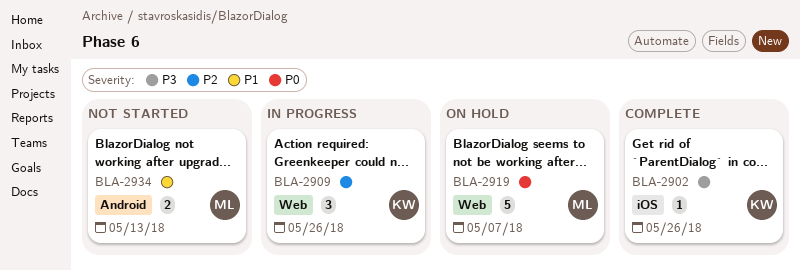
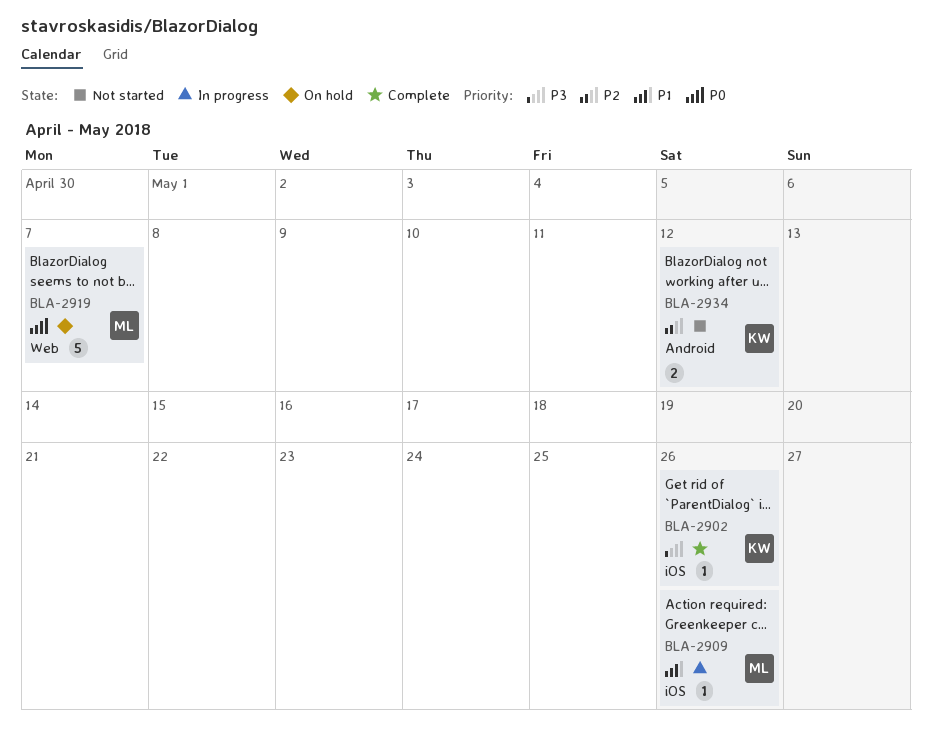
BLA-2909, owner: KW -> ML
BLA-2909, priority: P2 -> P1
BLA-2909, label: Web -> iOS
BLA-2909, estimate: 3 -> 1
BLA-2934, owner: ML -> KW
BLA-2934, priority: P1 -> P2
BLA-2934, due: May 13 -> May 12

